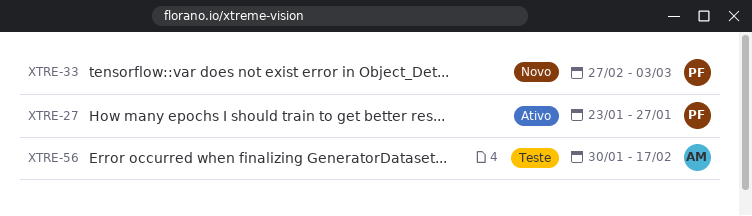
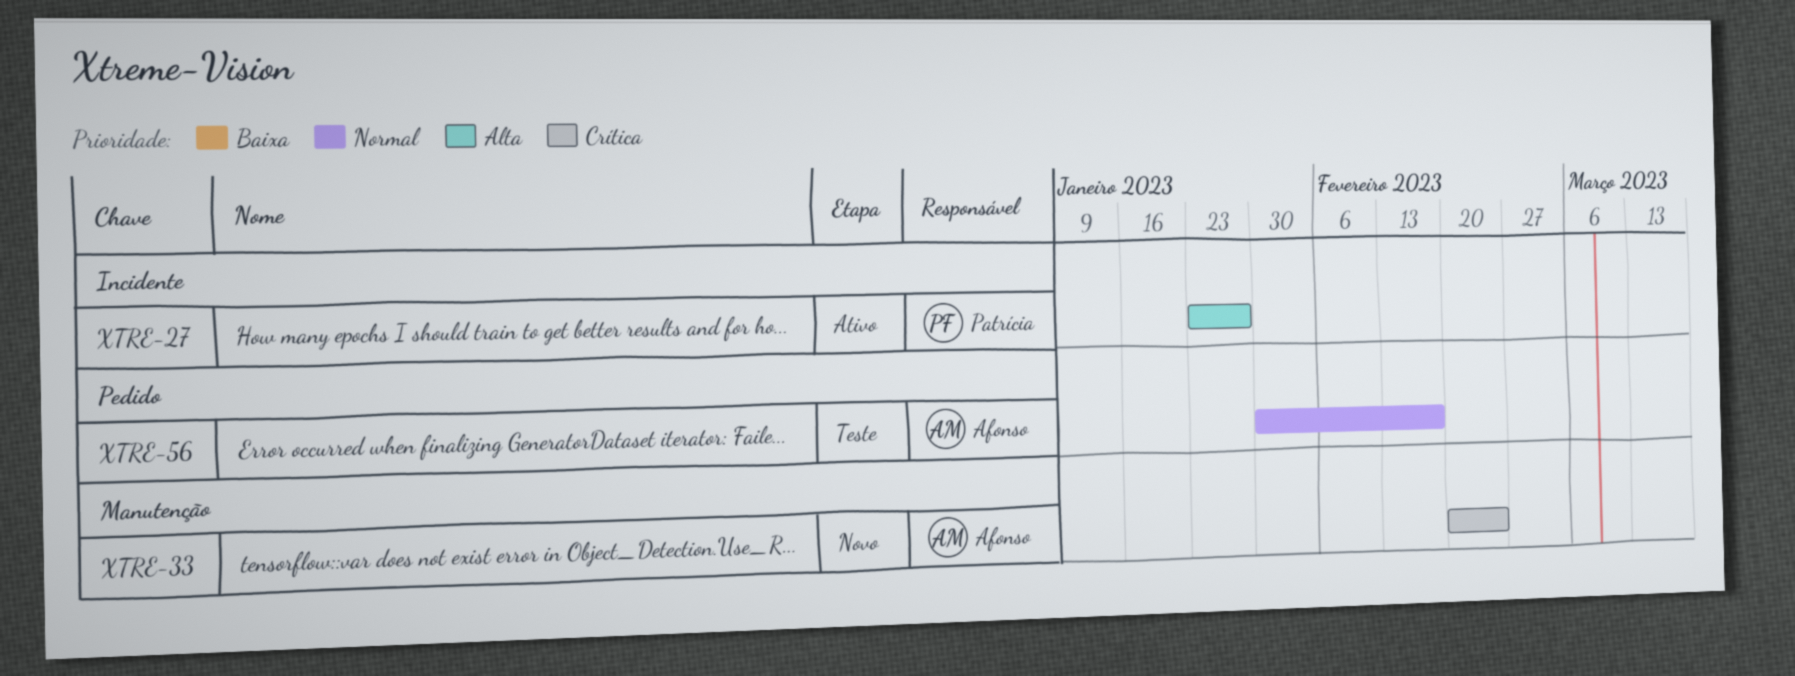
XTRE-33, owner: Patrícia -> Afonso
XTRE-33, start: Feb 27 -> Feb 20
XTRE-33, due: Mar 3 -> Feb 24

